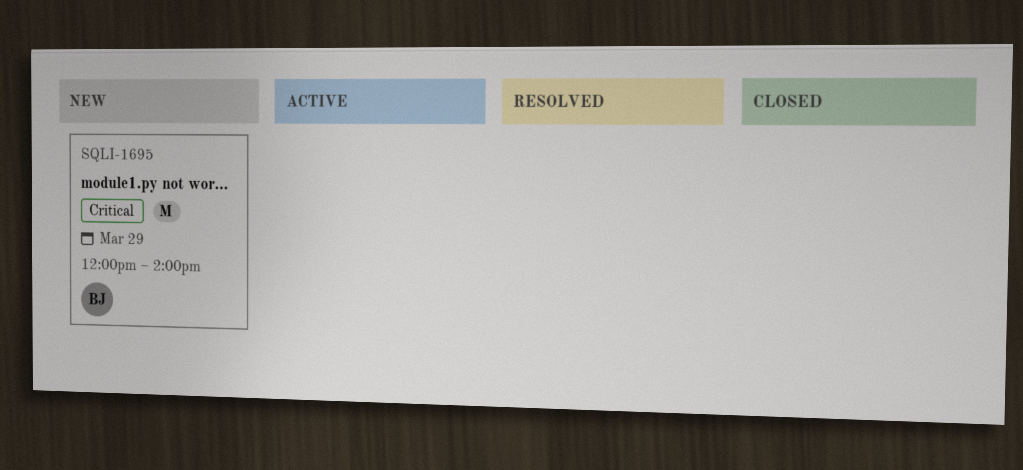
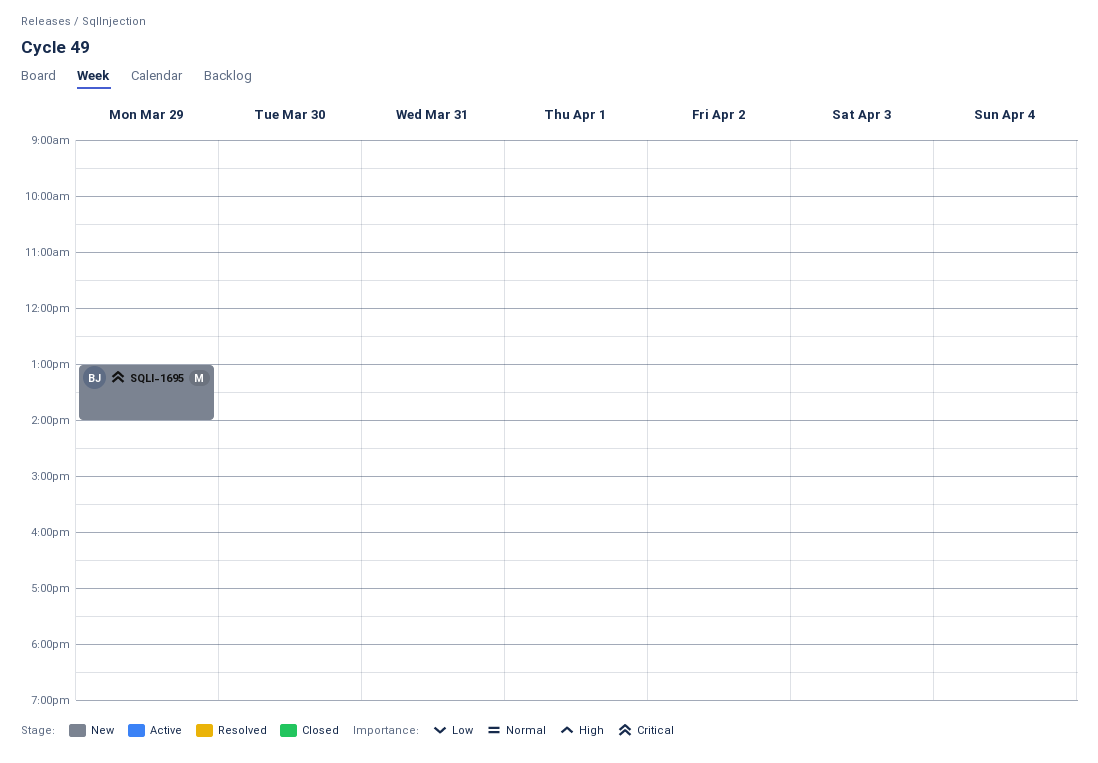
SQLI-1695, begins: 12:00 -> 13:00

